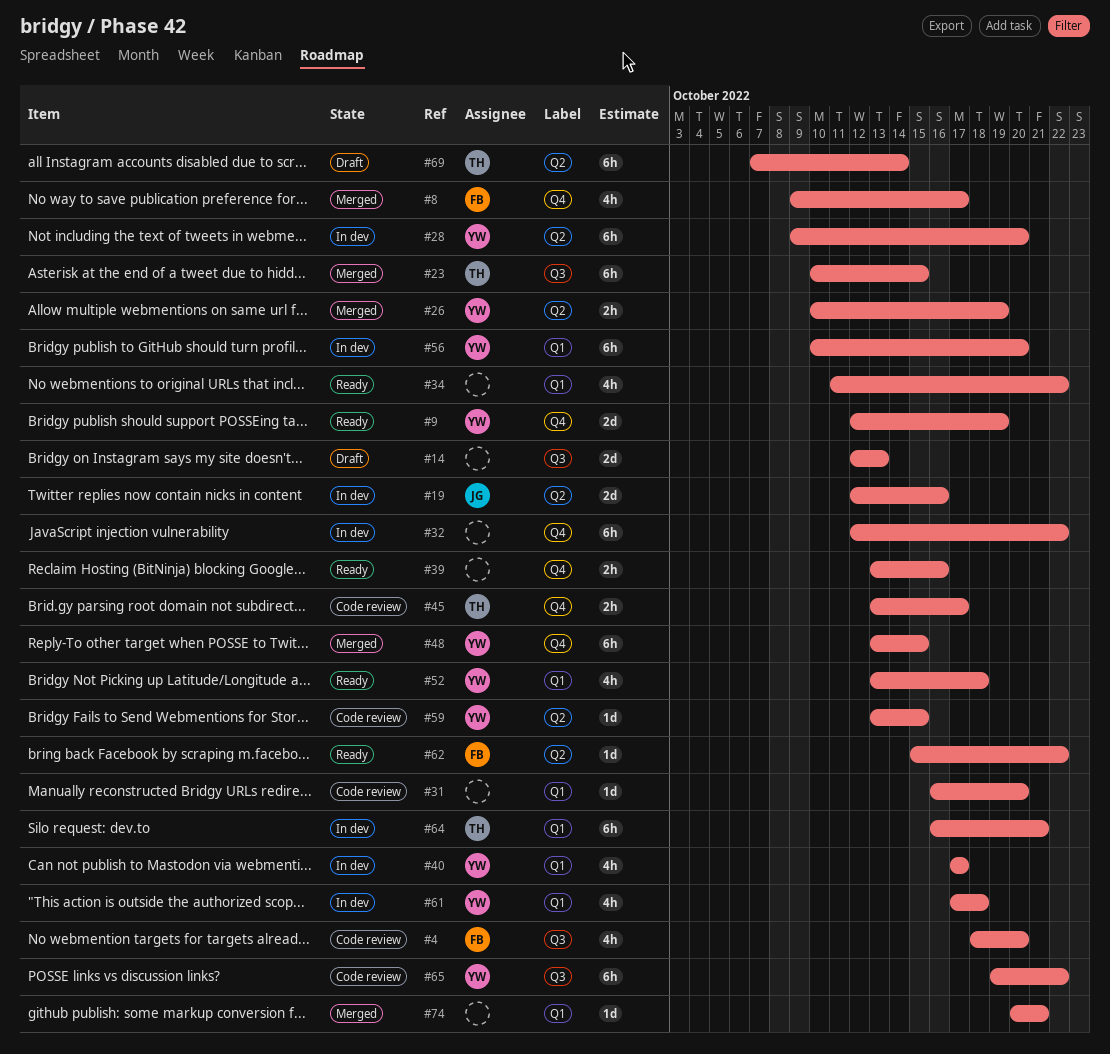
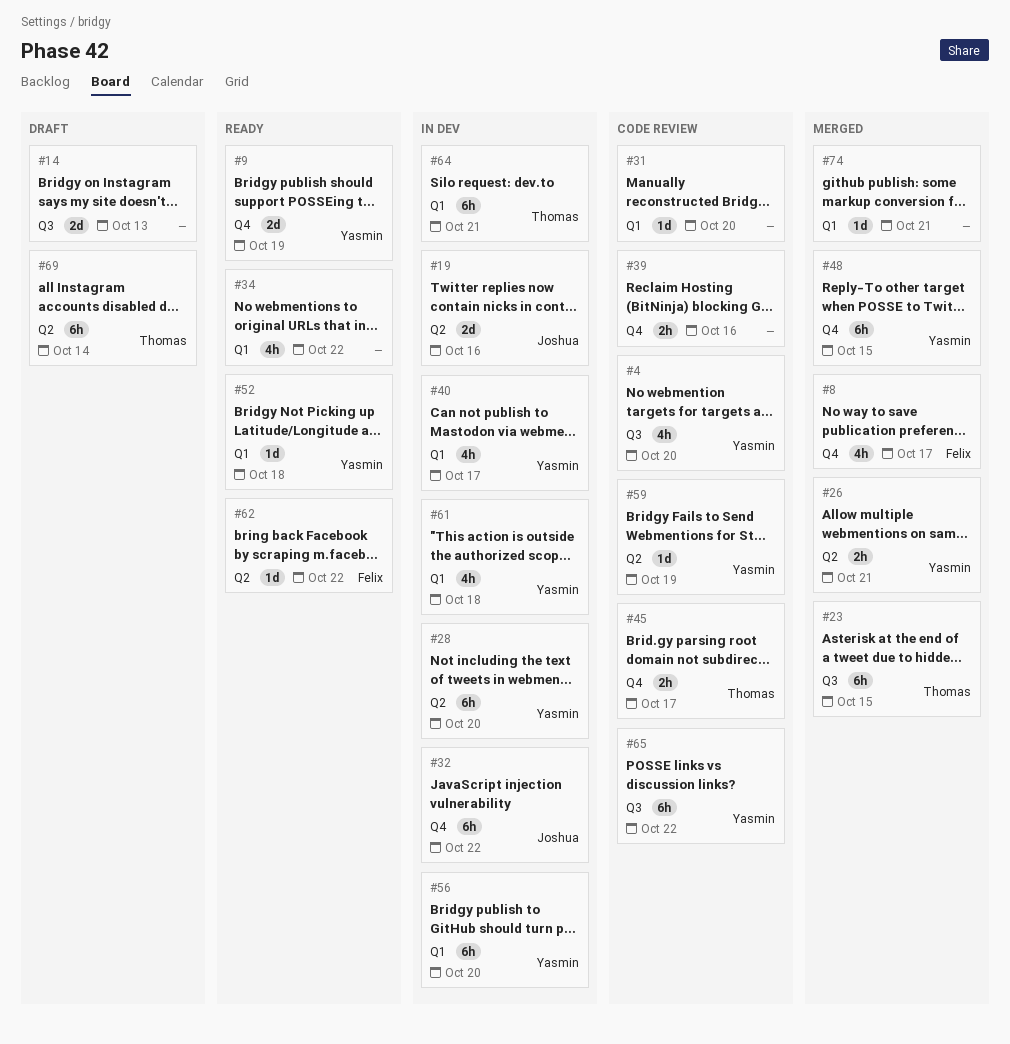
#4, owner: Felix -> Yasmin
#26, due: Oct 19 -> Oct 21
#32, owner: none -> Joshua
#39, status: Ready -> Code review
#52, estimate: 4h -> 1d
#59, due: Oct 15 -> Oct 19

